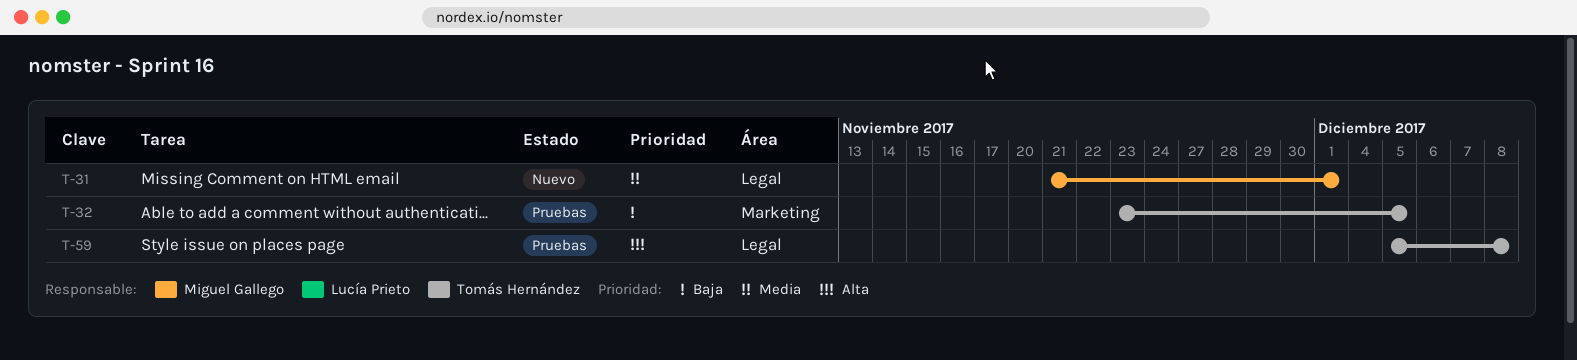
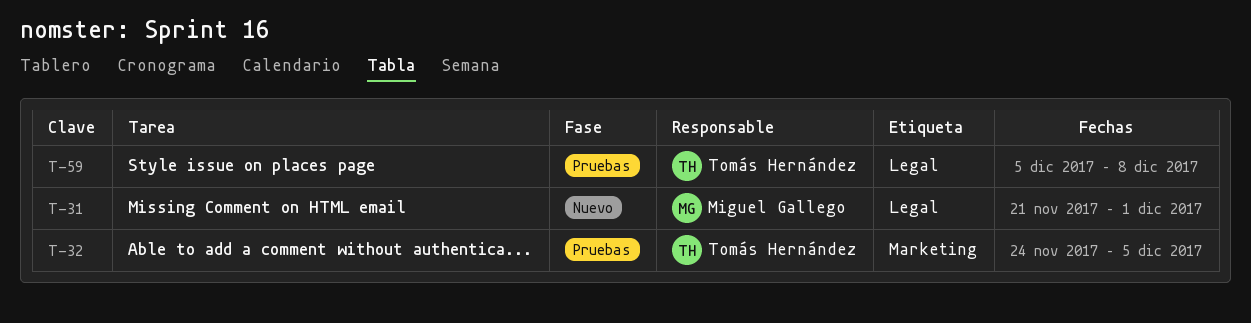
T-32, start: Nov 23 -> Nov 24

